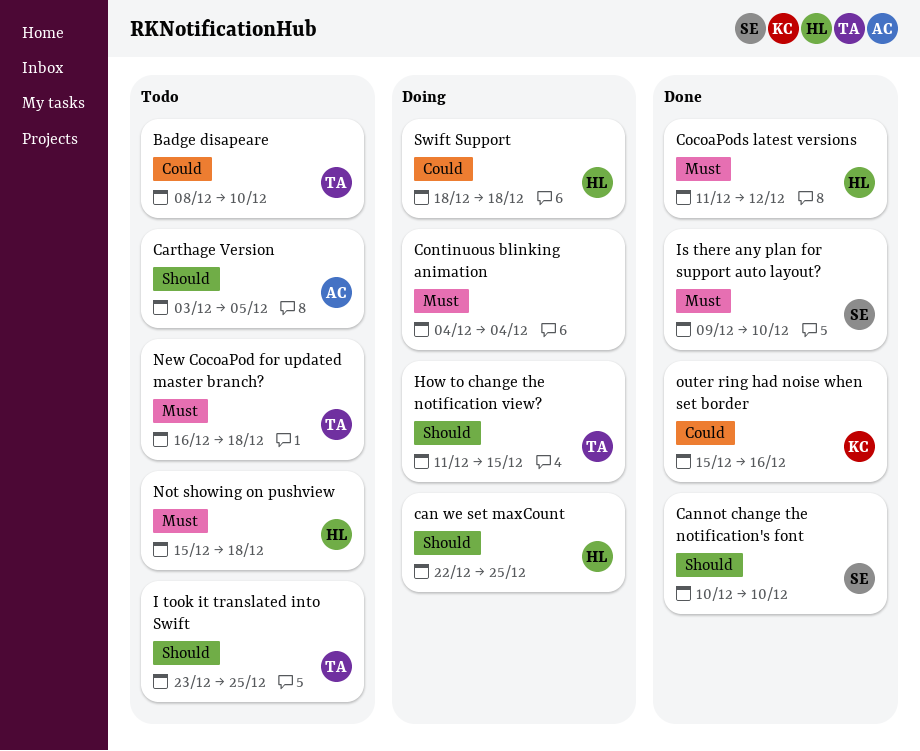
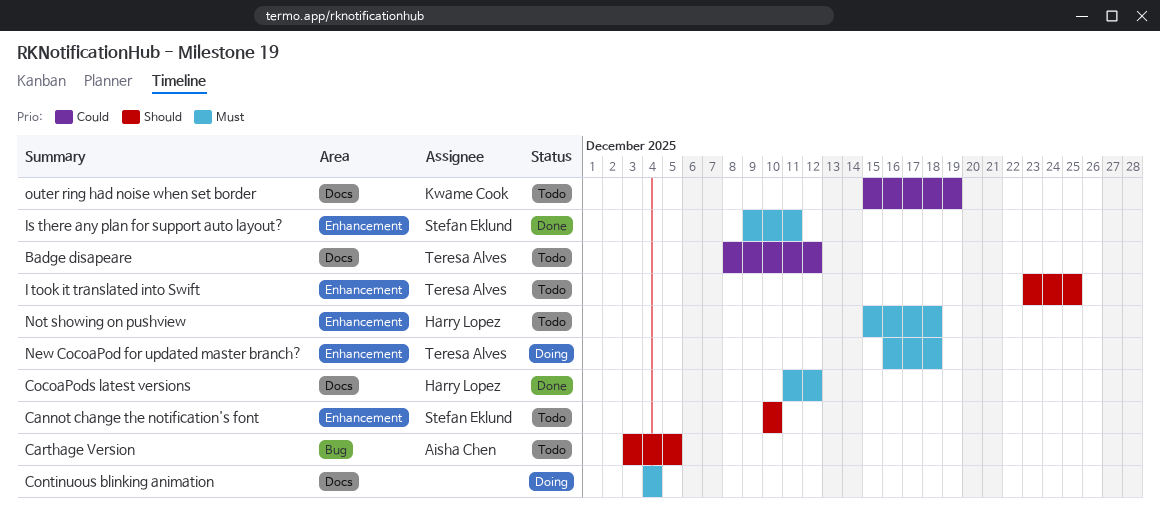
Badge disapeare, due: Dec 10 -> Dec 12
can we set maxCount: present -> none
Cannot change the notification's font, status: Done -> Todo
How to change the notification view?: present -> none
Is there any plan for support auto layout?, due: Dec 10 -> Dec 11
New CocoaPod for updated master branch?, status: Todo -> Doing
outer ring had noise when set border, status: Done -> Todo
outer ring had noise when set border, due: Dec 16 -> Dec 19
Swift Support: present -> none

